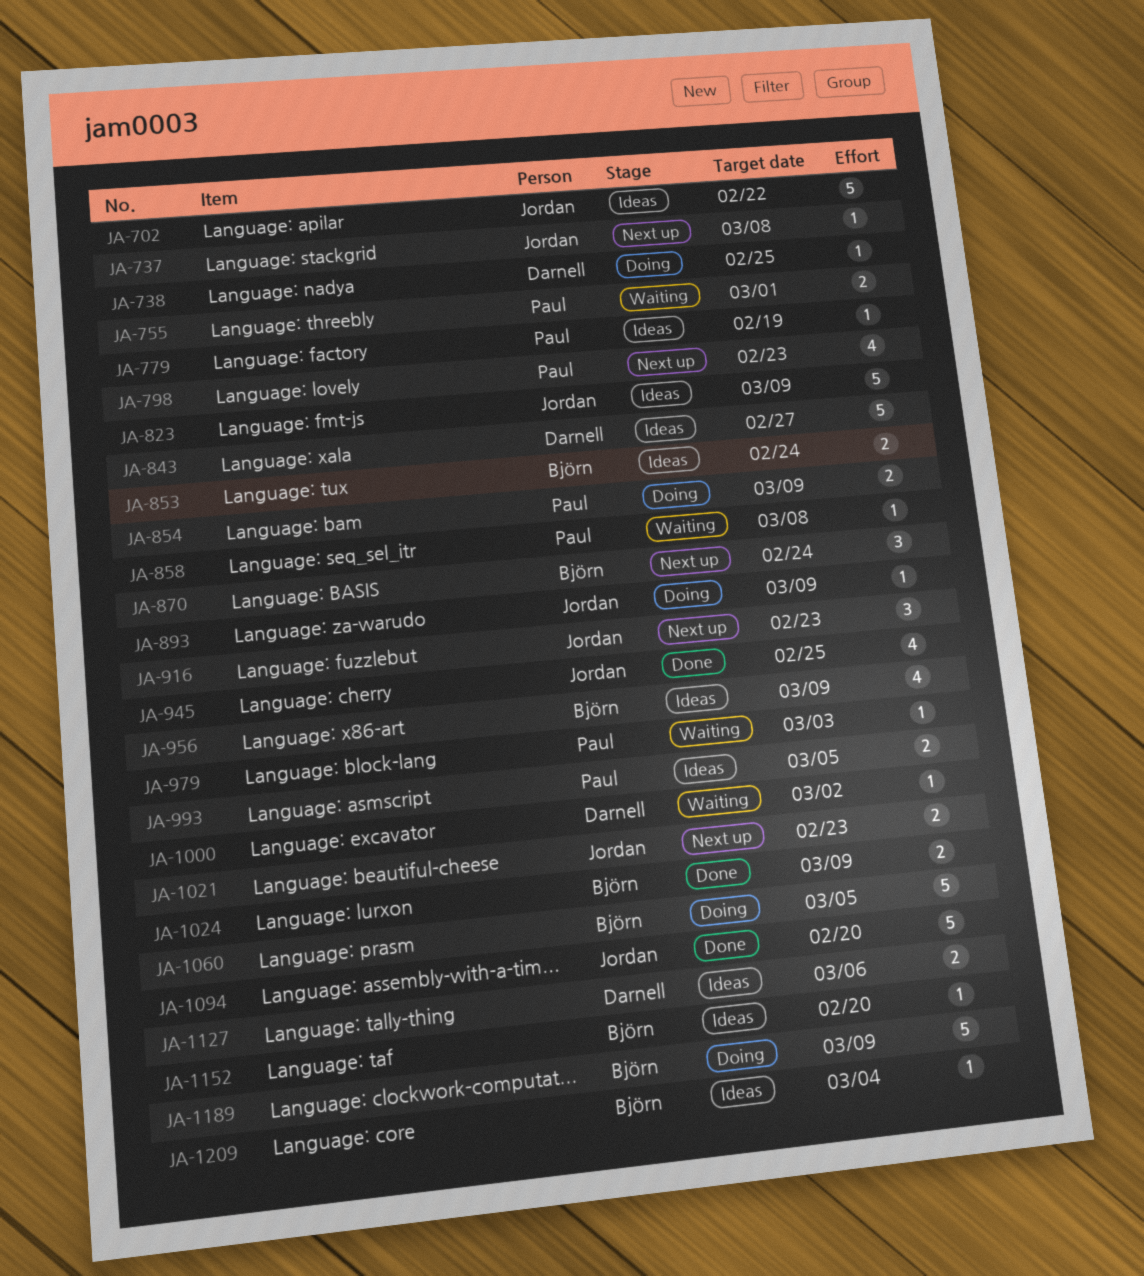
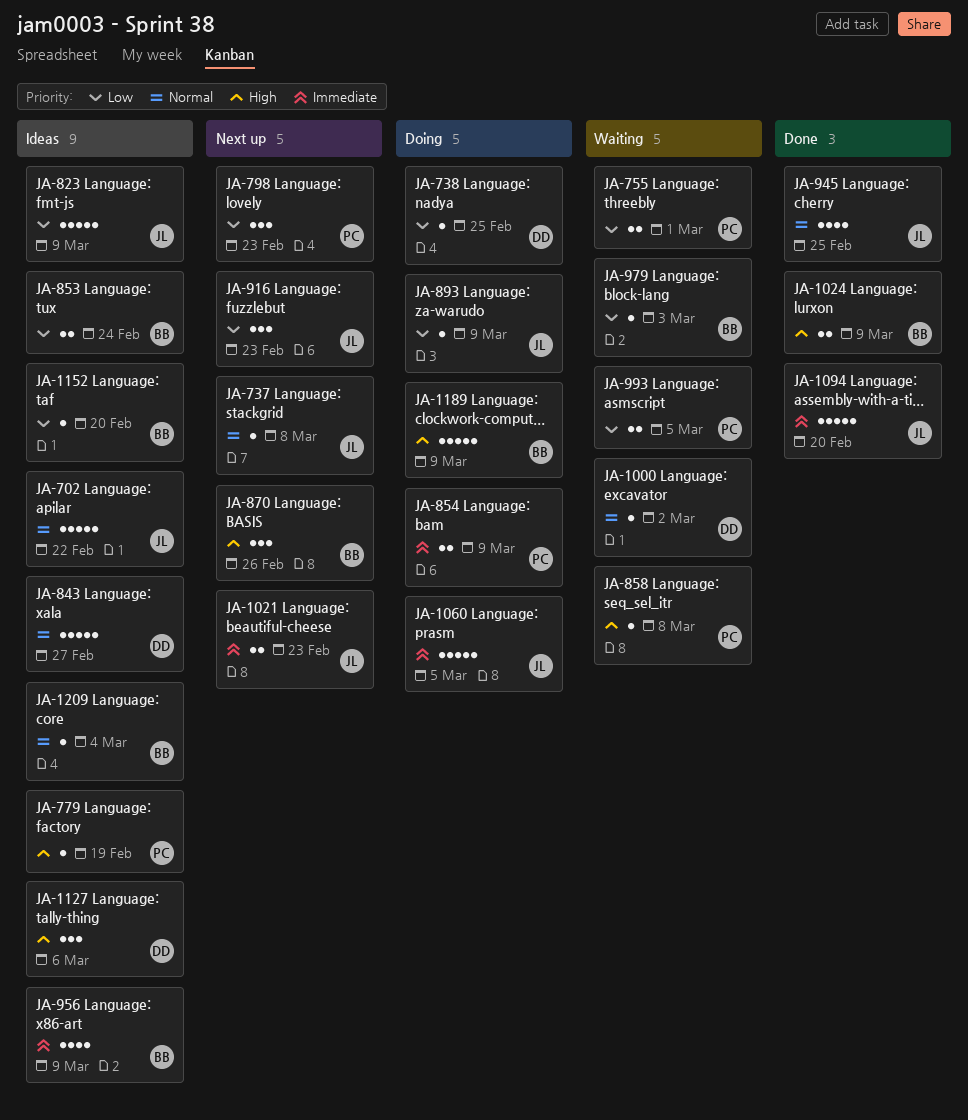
JA-798, estimate: 4 -> 3
JA-870, due: Feb 24 -> Feb 26
JA-979, owner: Paul -> Björn
JA-993, status: Ideas -> Waiting
JA-1060, owner: Björn -> Jordan
JA-1127, estimate: 2 -> 3

